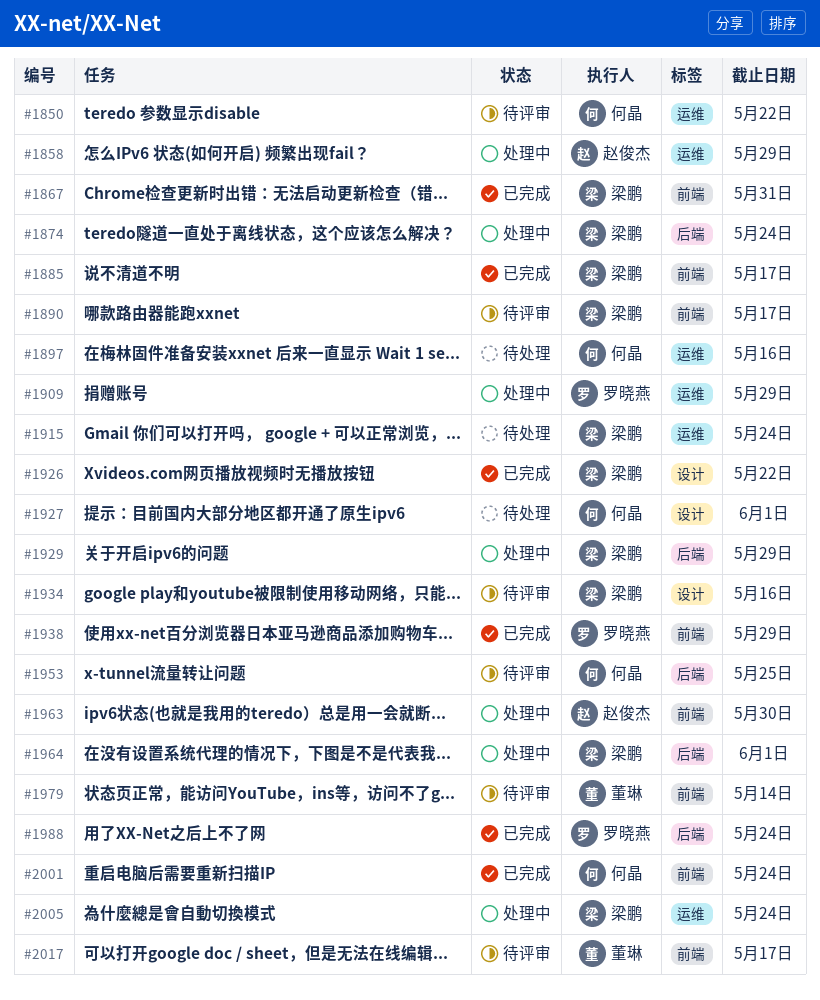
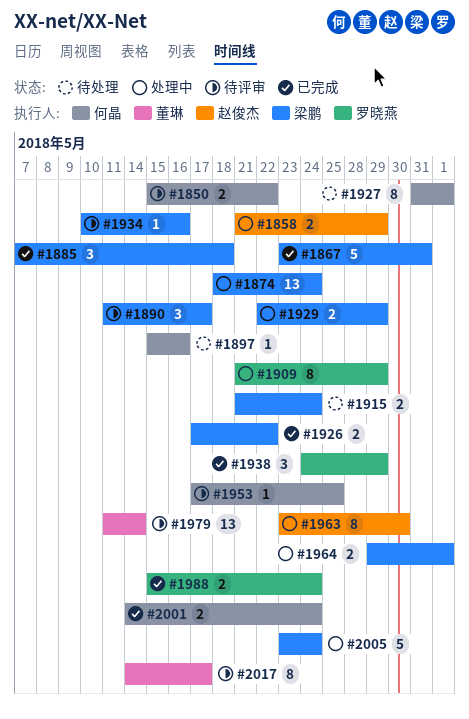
#1885, due: May 17 -> May 18

